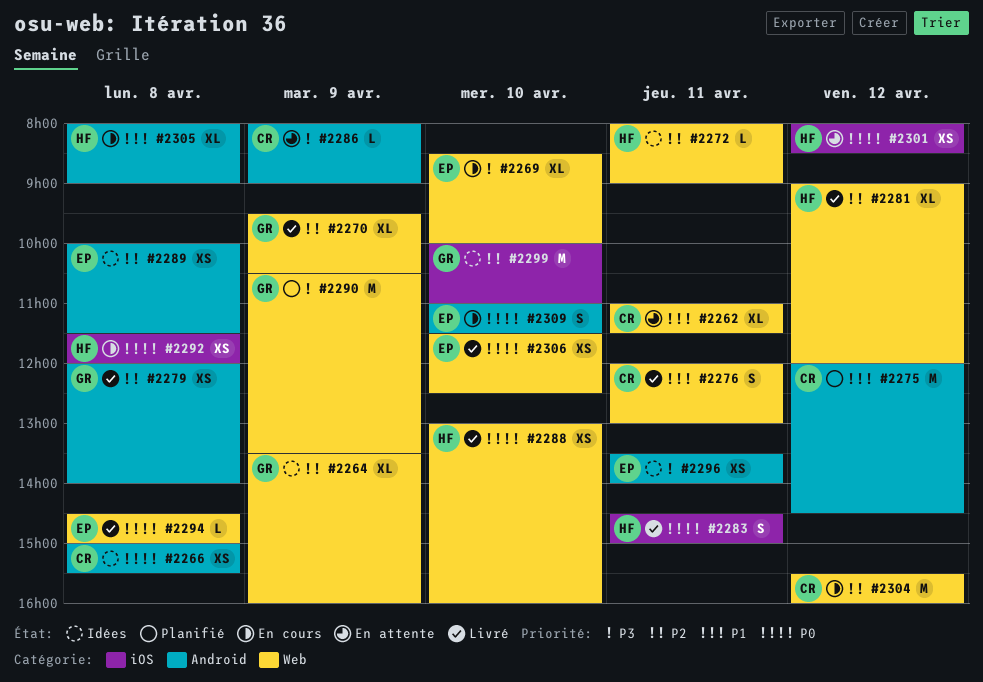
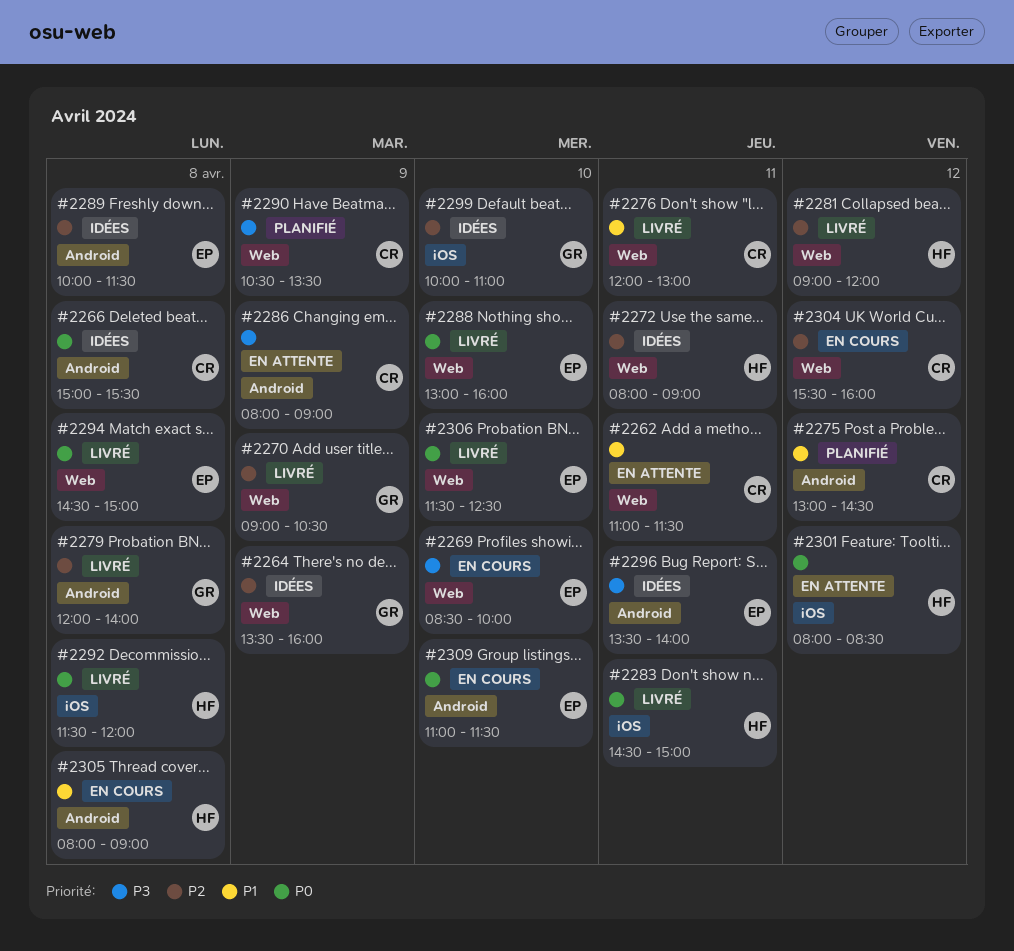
#2270, begins: 09:30 -> 09:00
#2275, begins: 12:00 -> 13:00
#2288, owner: HF -> EP
#2290, owner: GR -> CR
#2292, status: En cours -> Livré

